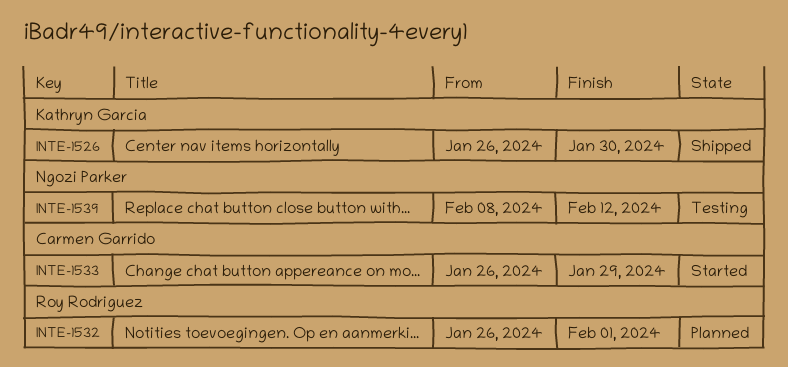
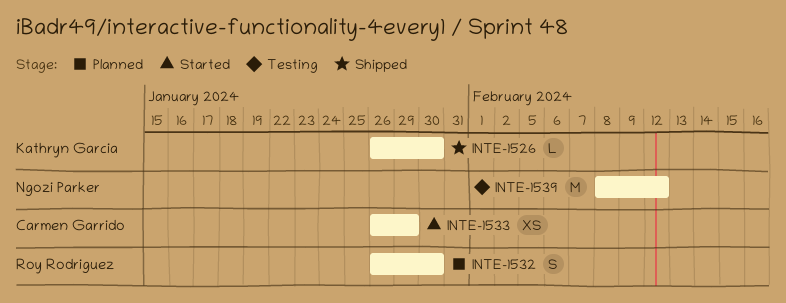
INTE-1532, due: Feb 1 -> Jan 30

